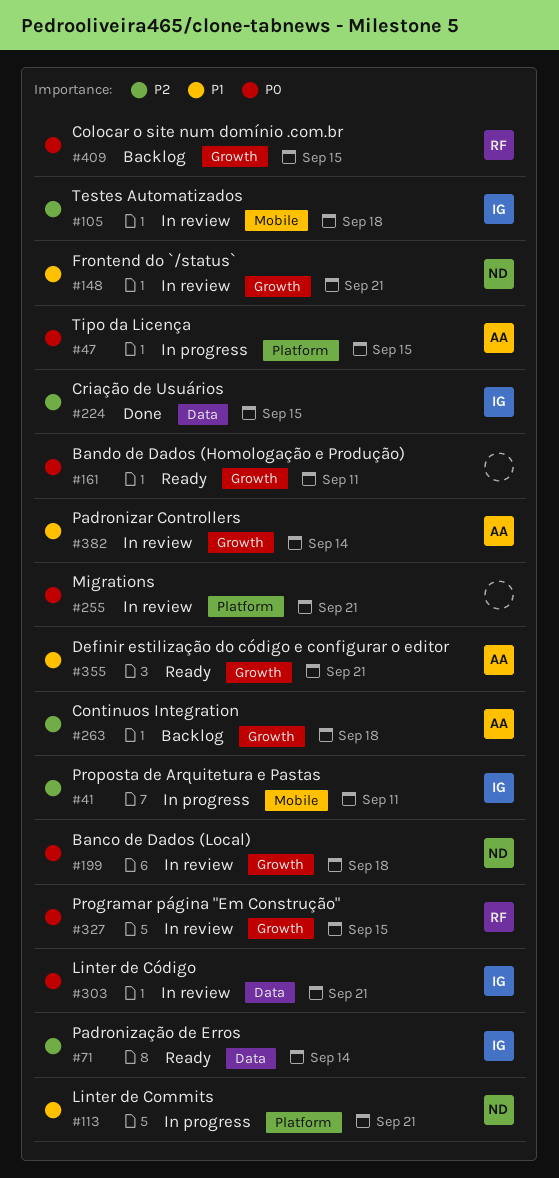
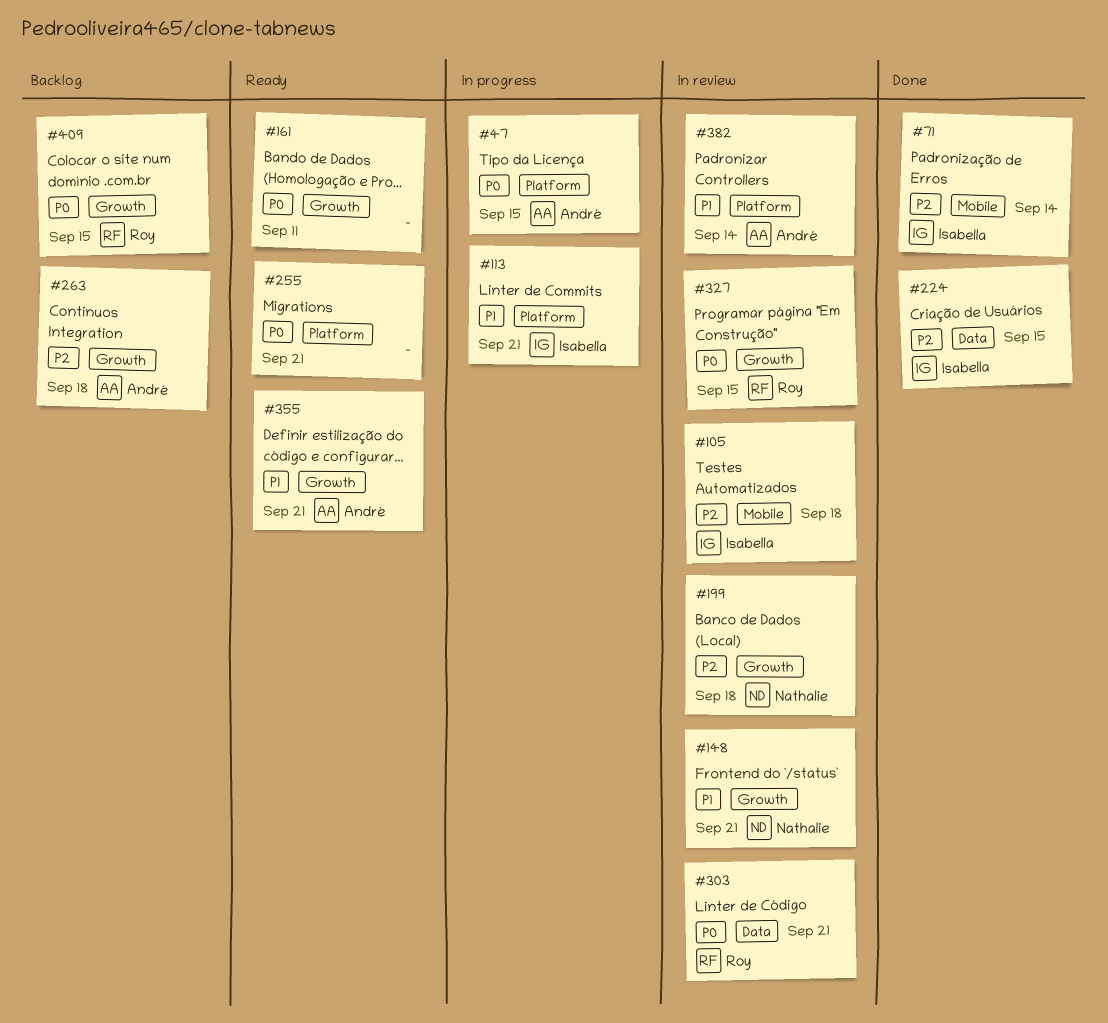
#41: present -> none
#71, status: Ready -> Done
#71, label: Data -> Mobile
#113, owner: Nathalie -> Isabella
#199, priority: P0 -> P2
#255, status: In review -> Ready
#303, owner: Isabella -> Roy
#382, label: Growth -> Platform

